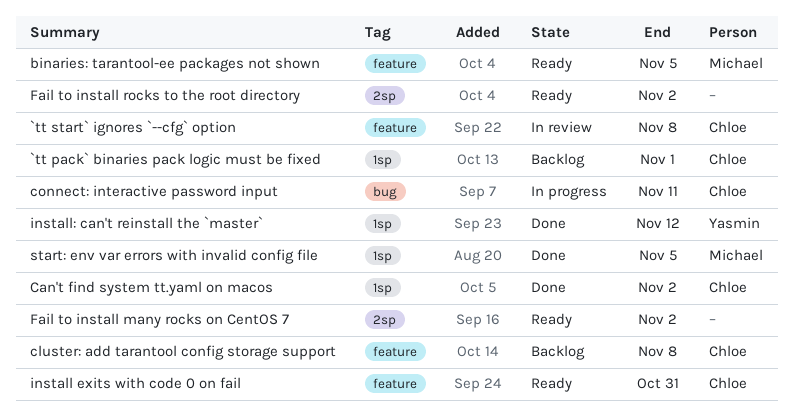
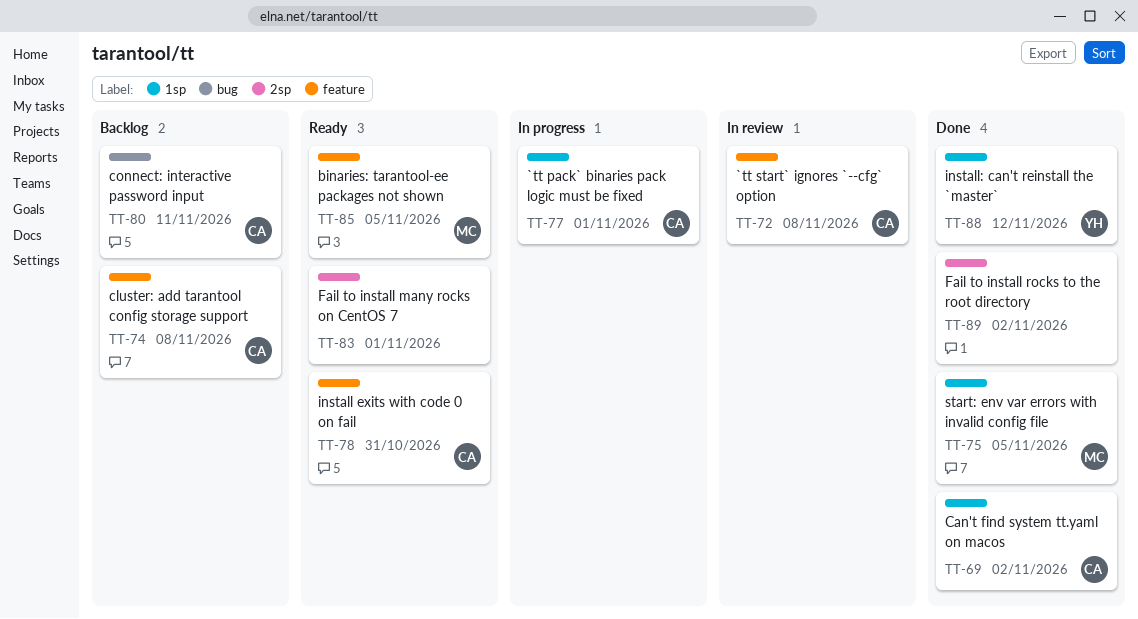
`tt pack` binaries pack logic must be fixed, status: Backlog -> In progress
connect: interactive password input, status: In progress -> Backlog
Fail to install many rocks on CentOS 7, due: Nov 2 -> Nov 1
Fail to install rocks to the root directory, status: Ready -> Done

